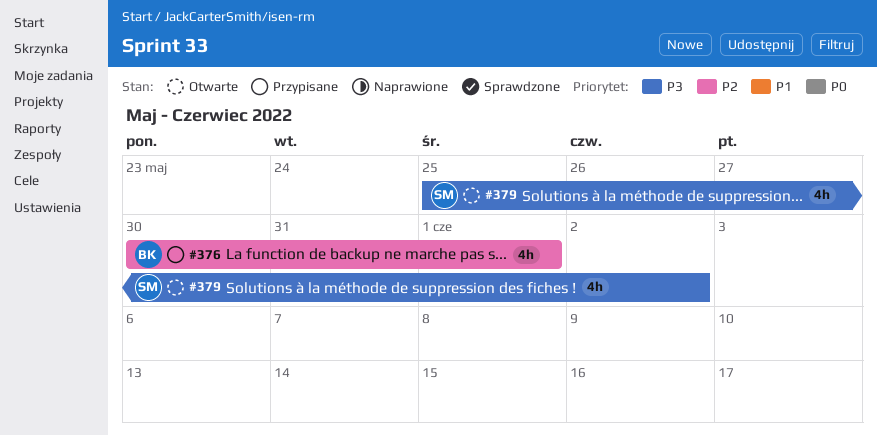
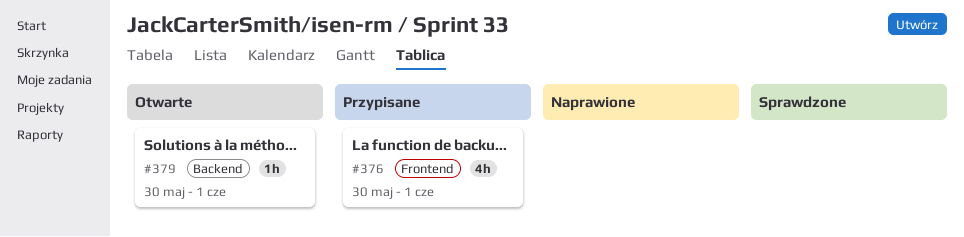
#379, estimate: 4h -> 1h
#379, start: May 25 -> May 30
#379, due: Jun 2 -> Jun 1

